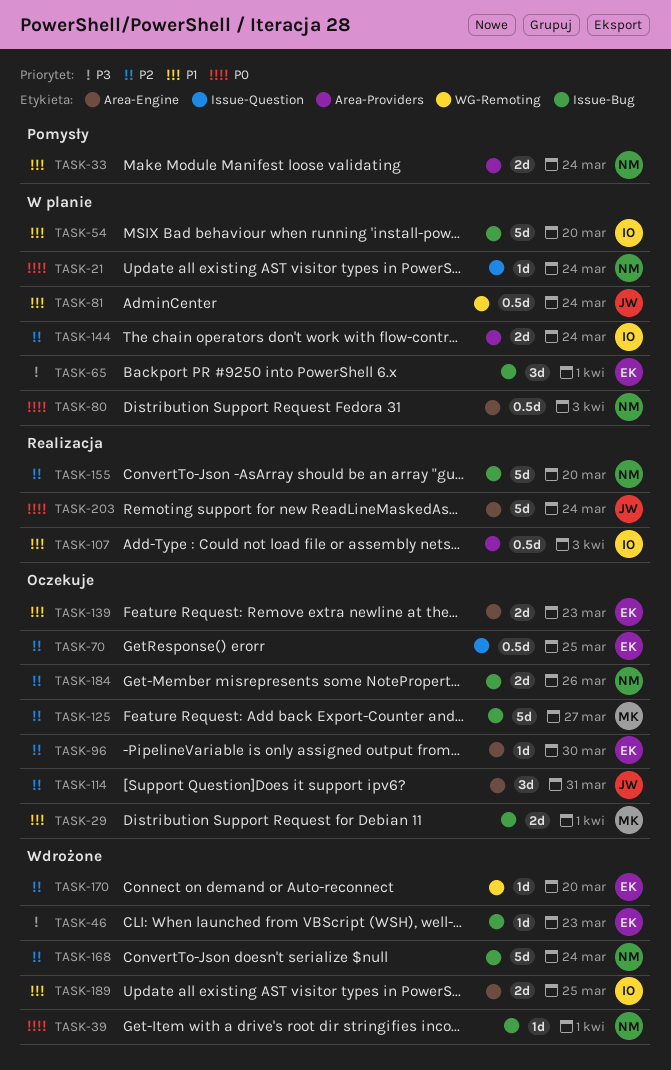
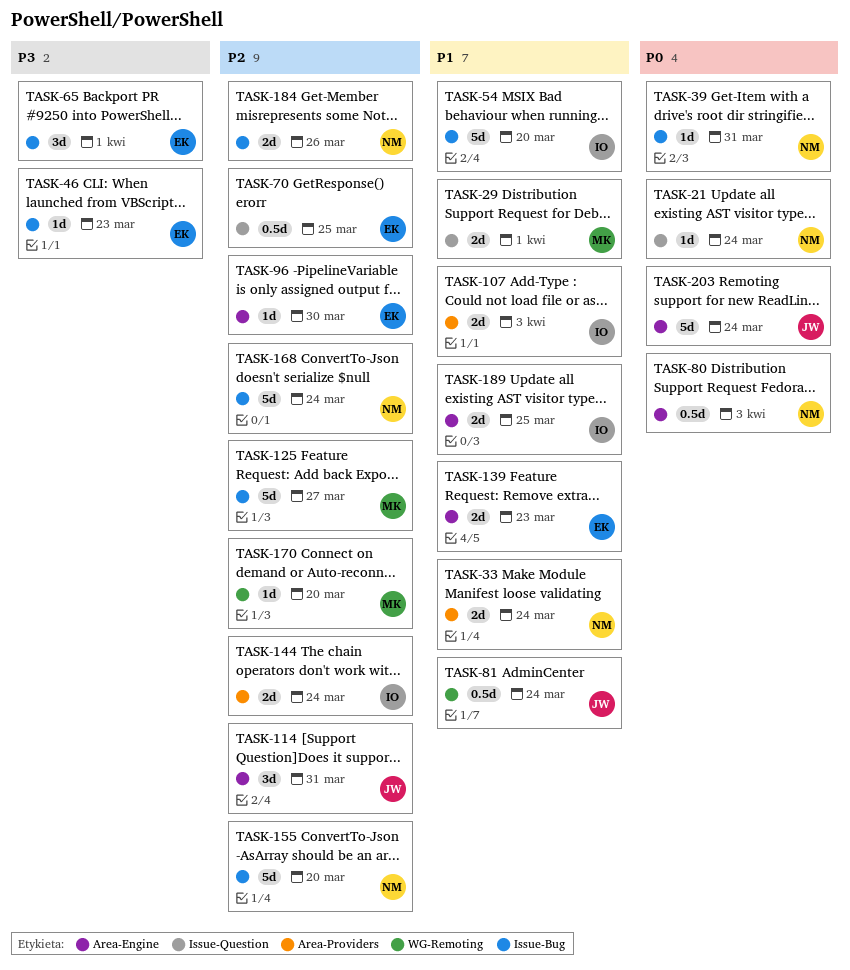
TASK-29, label: Issue-Bug -> Issue-Question
TASK-39, due: Apr 1 -> Mar 31
TASK-107, estimate: 0.5d -> 2d
TASK-170, owner: EK -> MK

